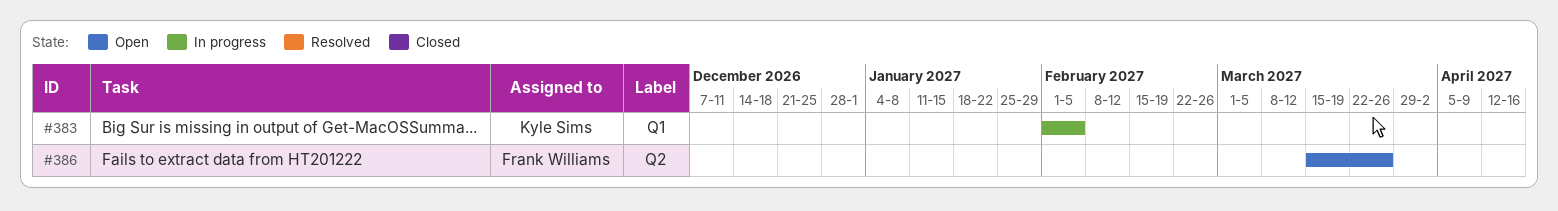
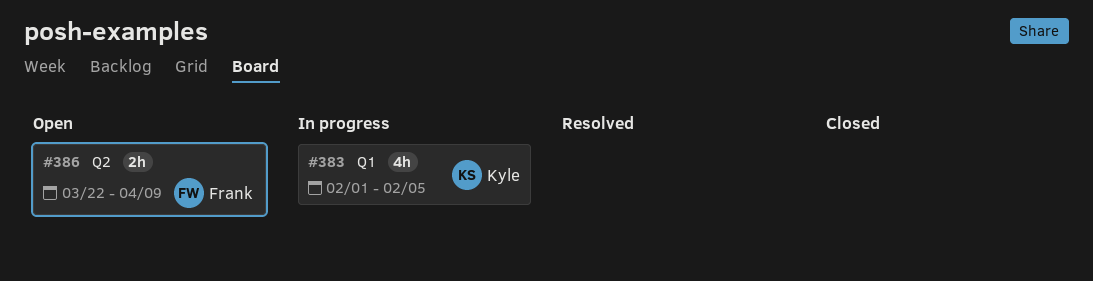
#386, start: Mar 15 -> Mar 22
#386, due: Mar 26 -> Apr 9

